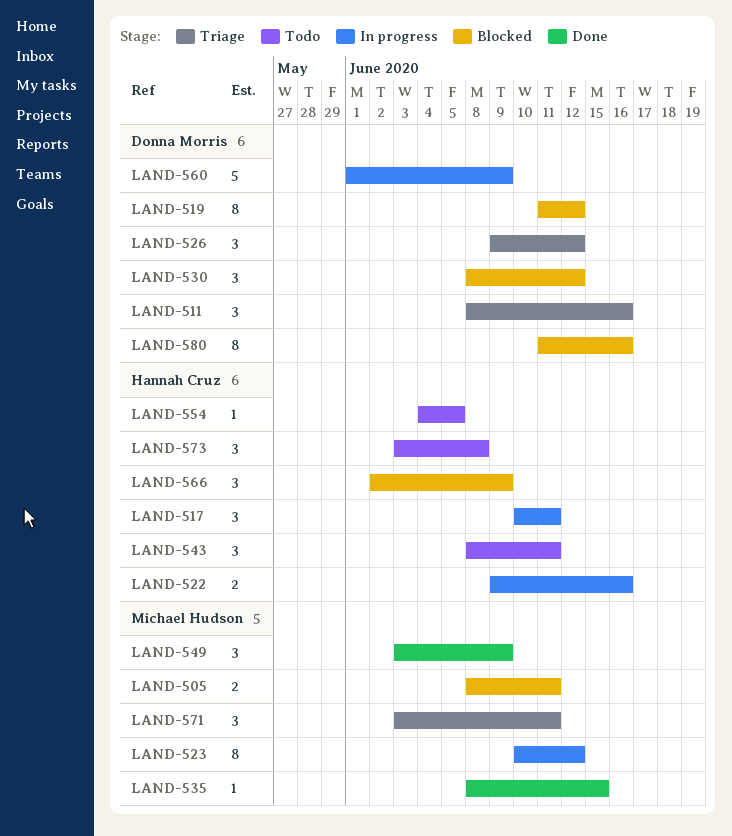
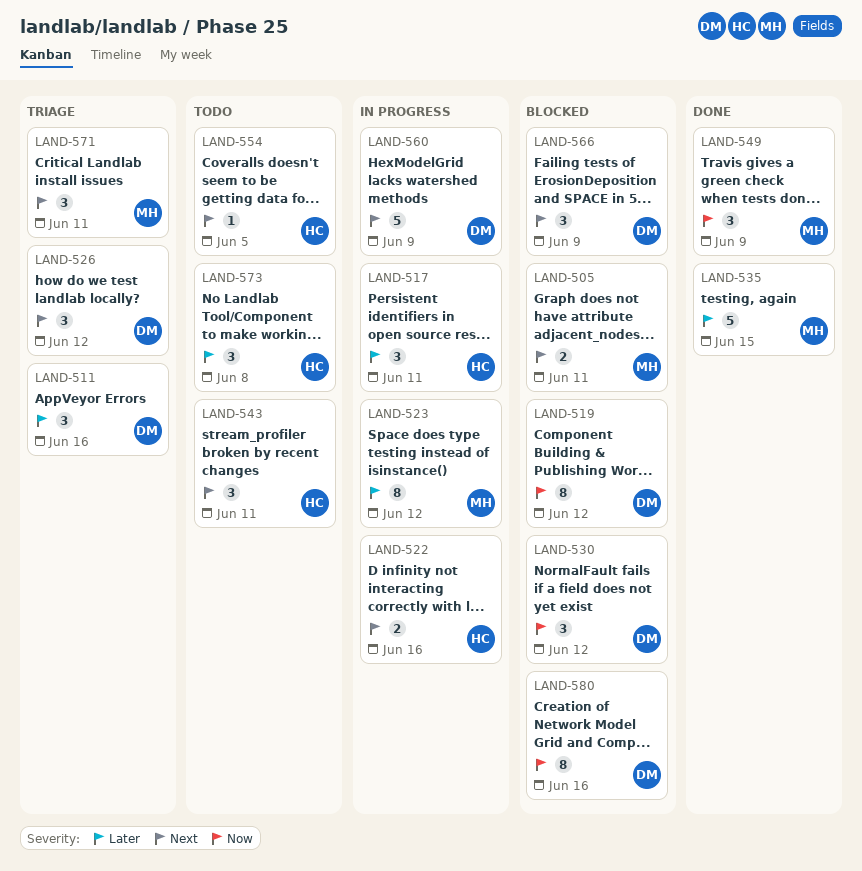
LAND-535, estimate: 1 -> 5
LAND-566, owner: Hannah Cruz -> Donna Morris

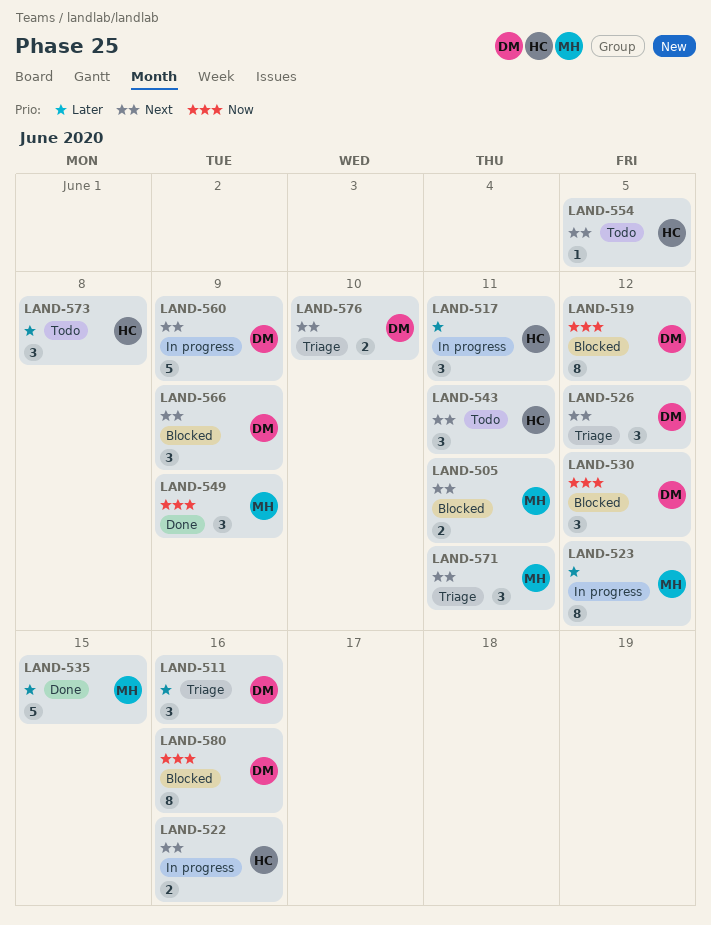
LAND-576: none -> present

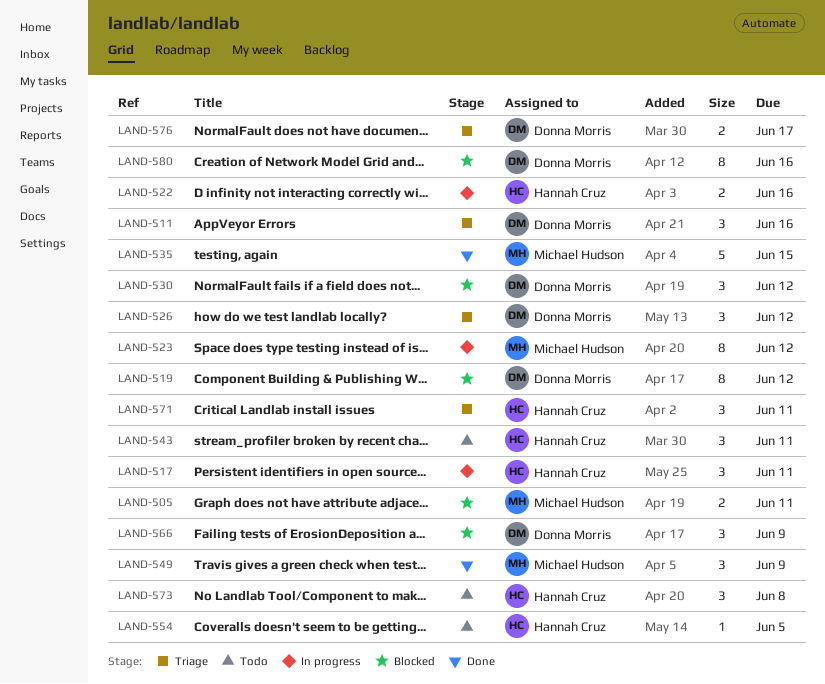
LAND-560: present -> none
LAND-571, owner: Michael Hudson -> Hannah Cruz
LAND-576, due: Jun 10 -> Jun 17

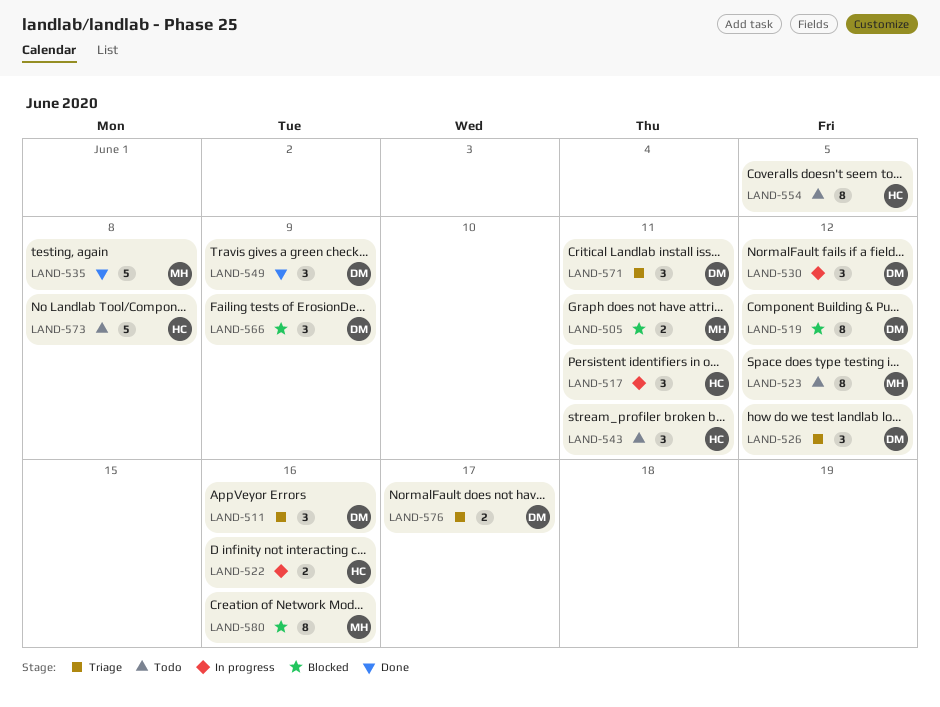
LAND-523, status: In progress -> Todo
LAND-530, status: Blocked -> In progress
LAND-535, due: Jun 15 -> Jun 8
LAND-549, owner: Michael Hudson -> Donna Morris
LAND-554, estimate: 1 -> 8
LAND-571, owner: Hannah Cruz -> Donna Morris
LAND-573, estimate: 3 -> 5
LAND-580, owner: Donna Morris -> Michael Hudson

